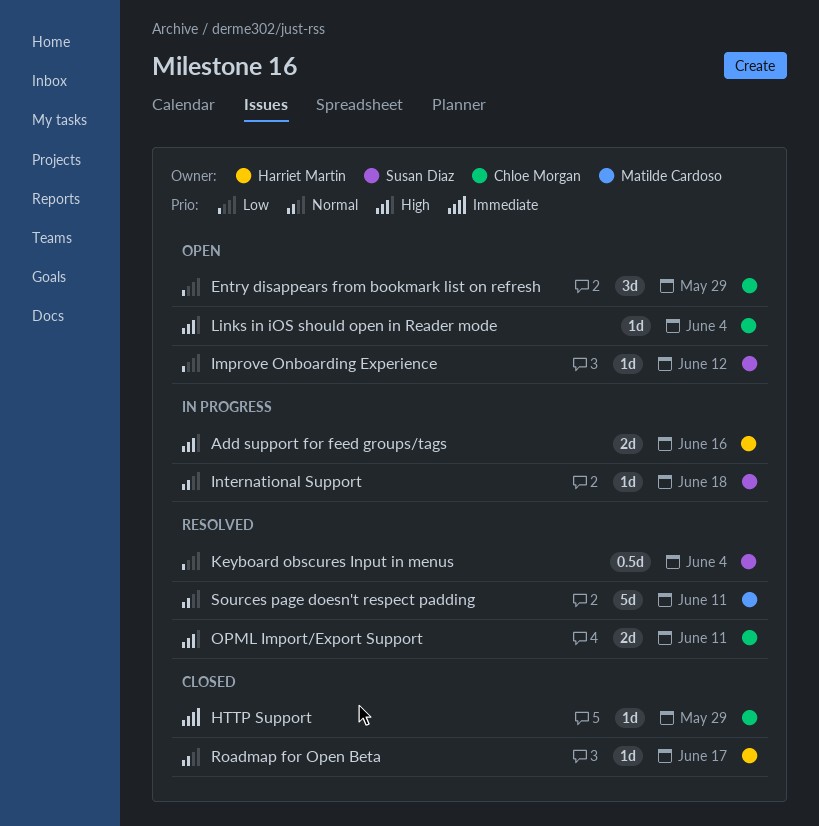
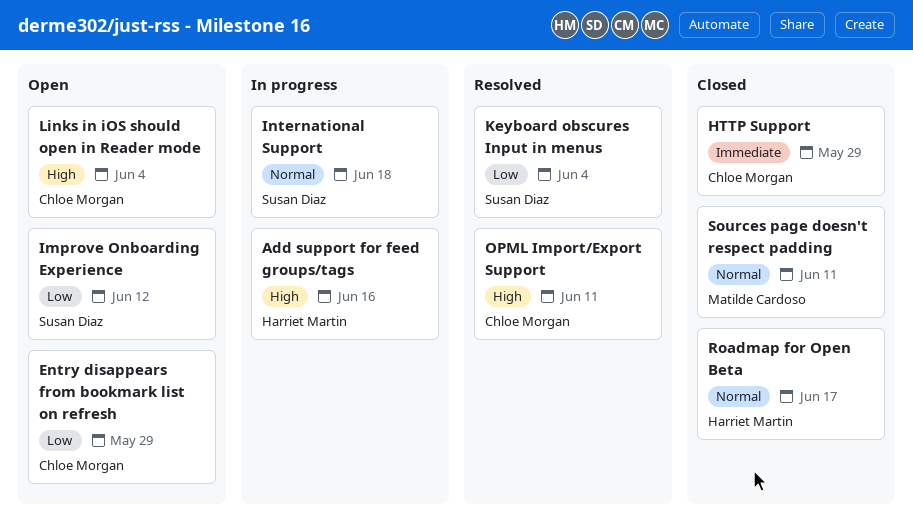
Sources page doesn't respect padding, status: Resolved -> Closed

